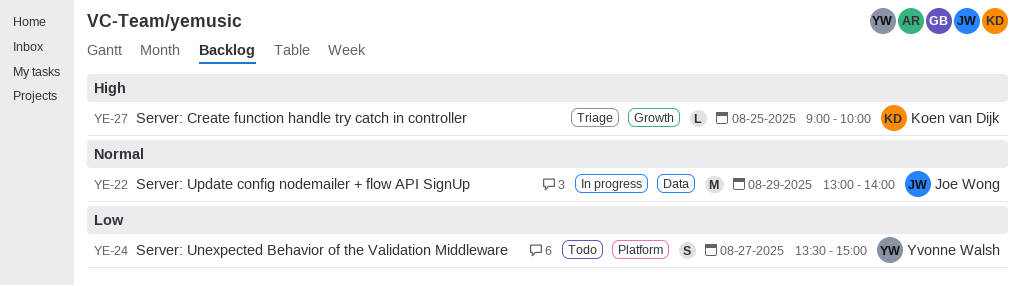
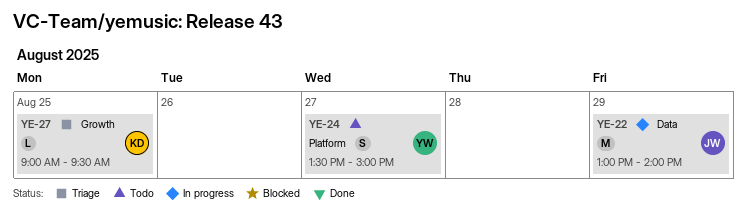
YE-27, ends: 10:00 -> 09:30

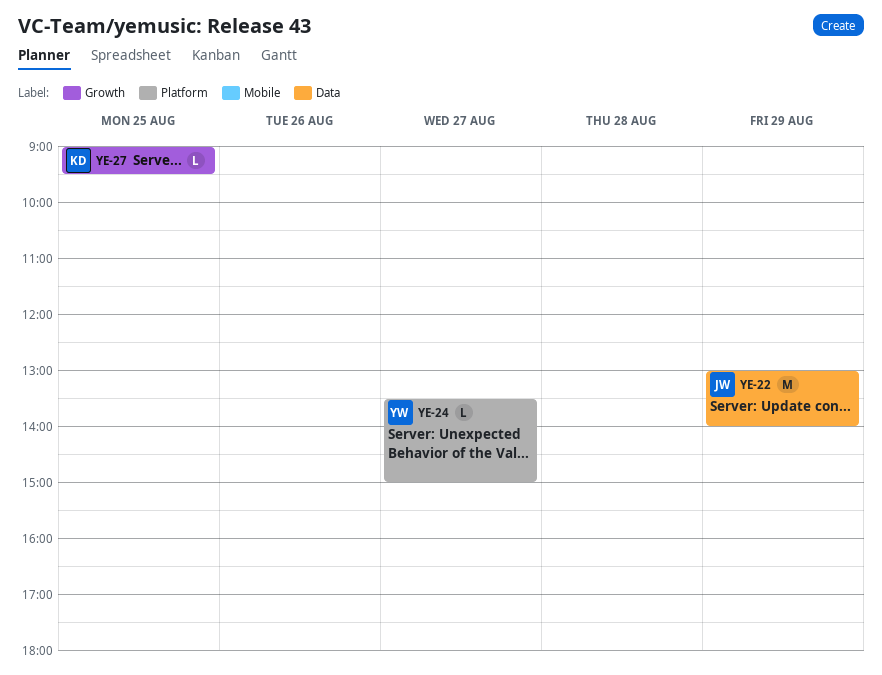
YE-24, estimate: S -> L

